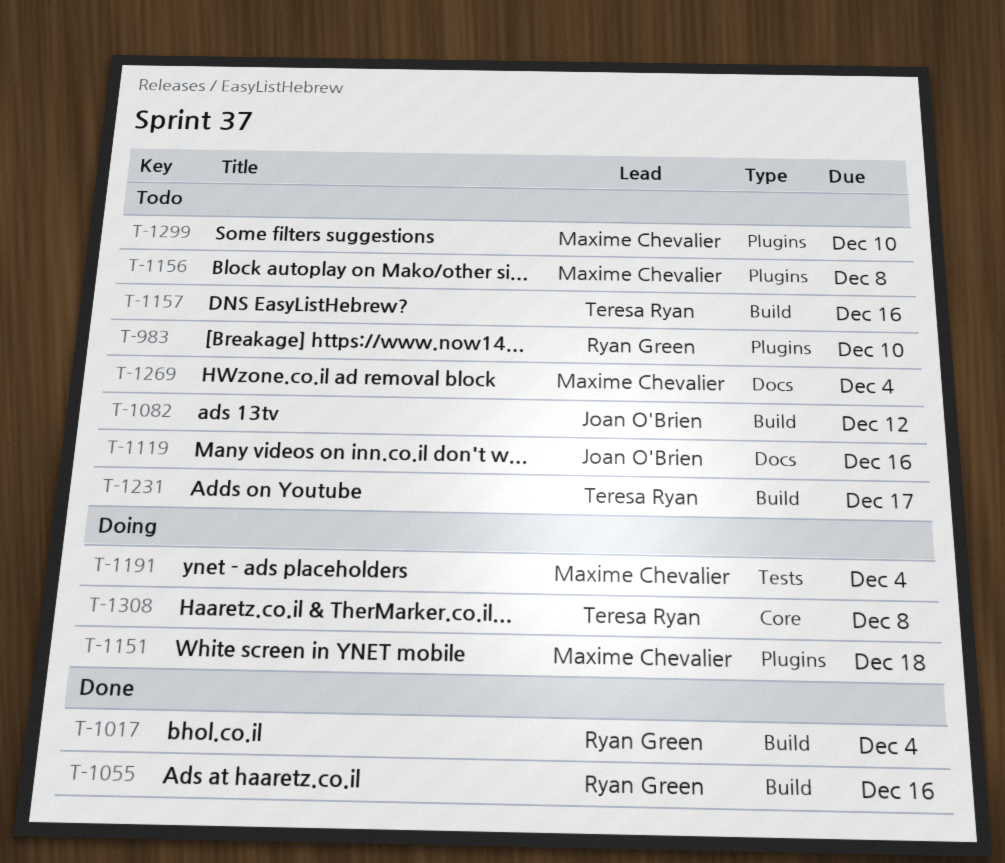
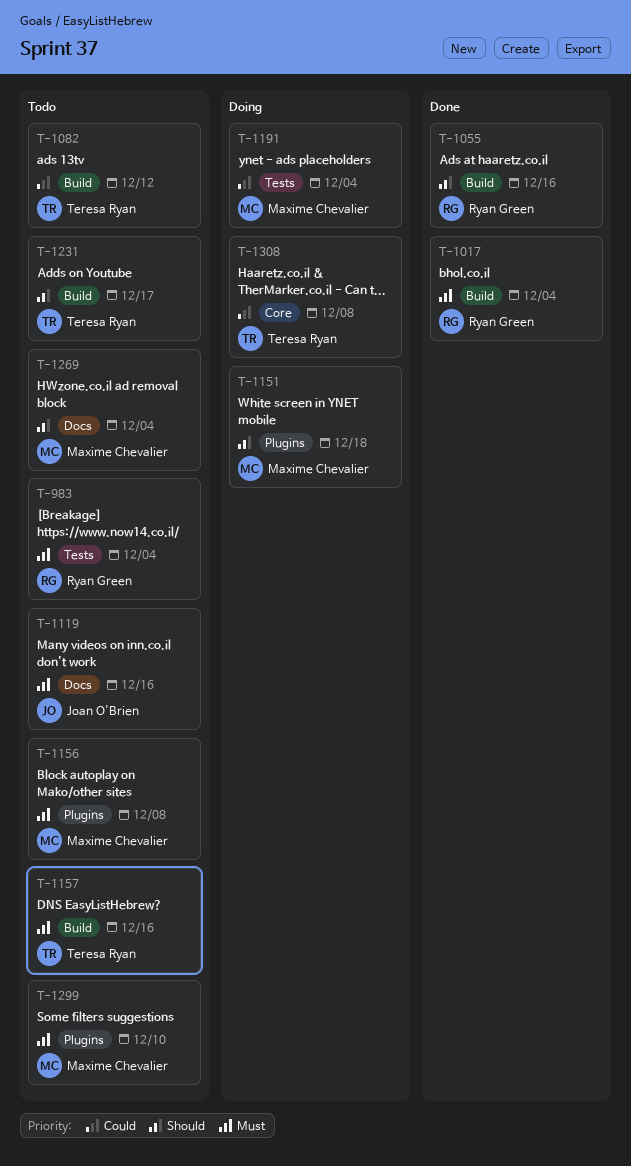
T-983, label: Plugins -> Tests
T-983, due: Dec 10 -> Dec 4
T-1082, owner: Joan O'Brien -> Teresa Ryan

